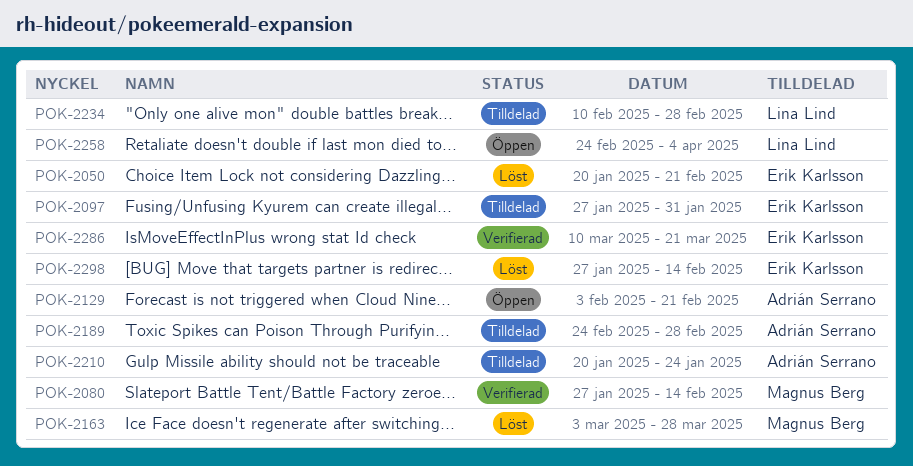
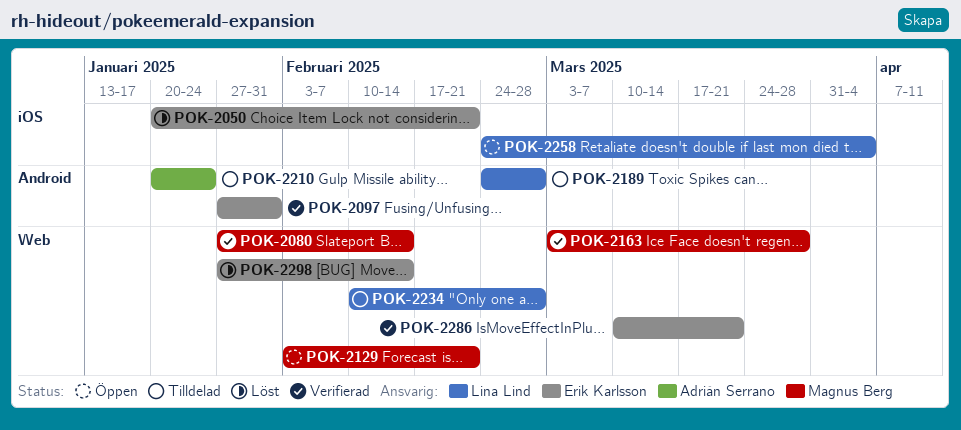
POK-2097, status: Tilldelad -> Verifierad
POK-2129, owner: Adrián Serrano -> Magnus Berg
POK-2163, status: Löst -> Verifierad
POK-2189, owner: Adrián Serrano -> Lina Lind

